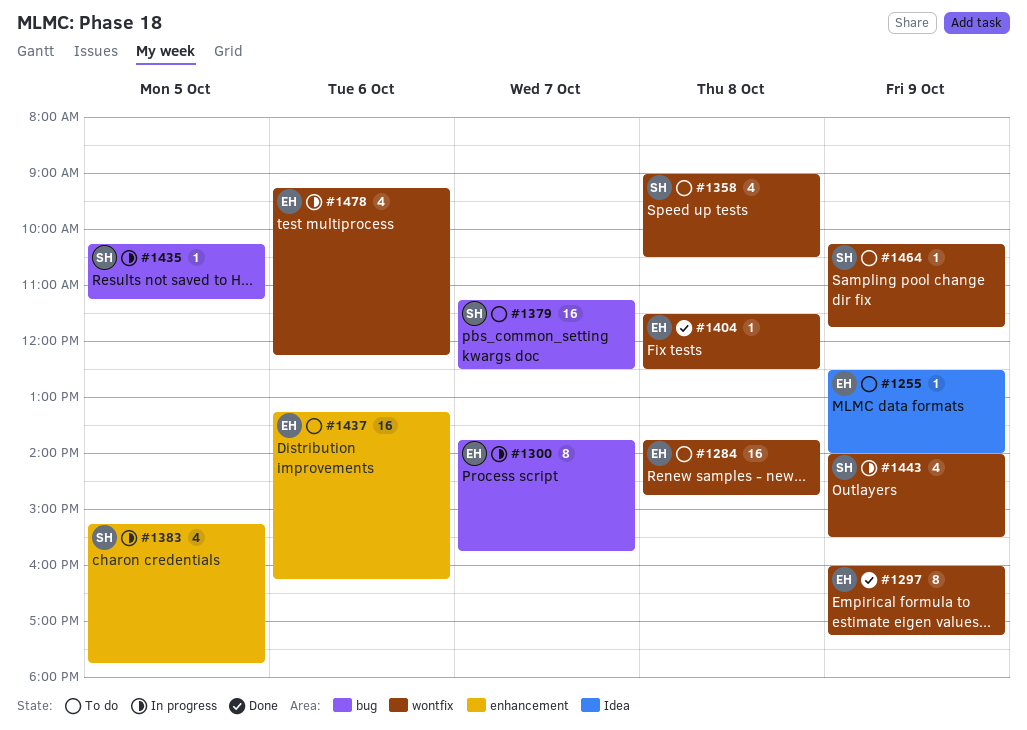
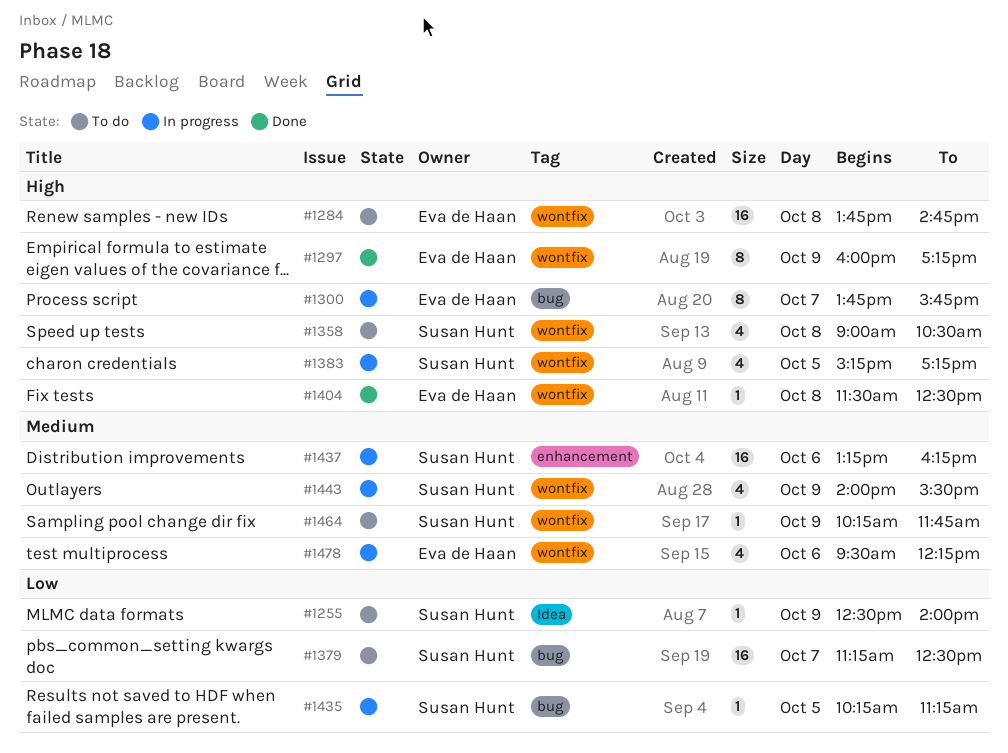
#1255, owner: Eva de Haan -> Susan Hunt
#1383, label: enhancement -> wontfix
#1383, ends: 17:45 -> 17:15
#1437, status: To do -> In progress
#1437, owner: Eva de Haan -> Susan Hunt
#1478, begins: 09:15 -> 09:30

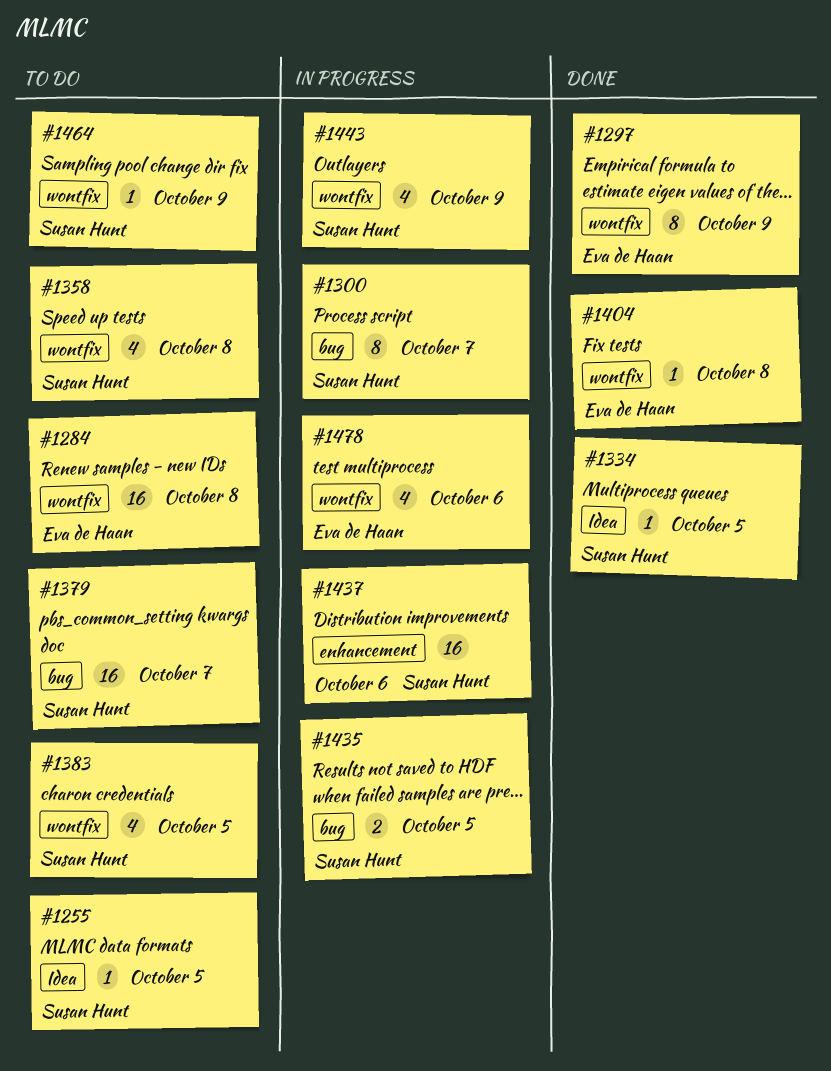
#1255, day: Oct 9 -> Oct 5
#1300, owner: Eva de Haan -> Susan Hunt
#1334: none -> present
#1383, status: In progress -> To do
#1435, estimate: 1 -> 2

